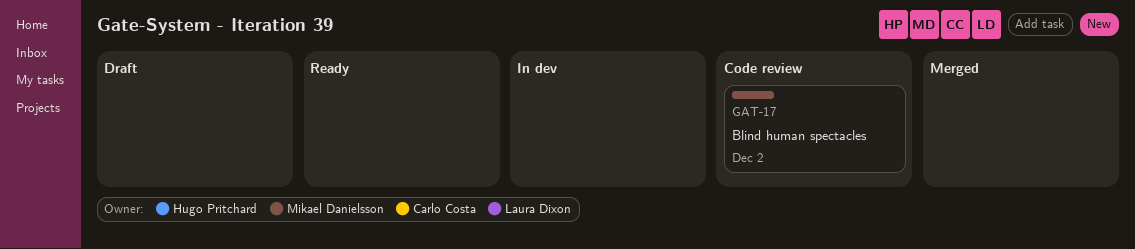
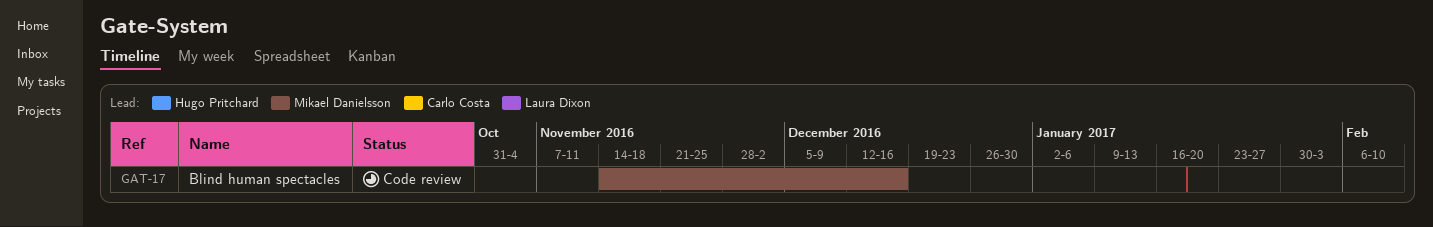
GAT-17, due: Dec 2 -> Dec 16

